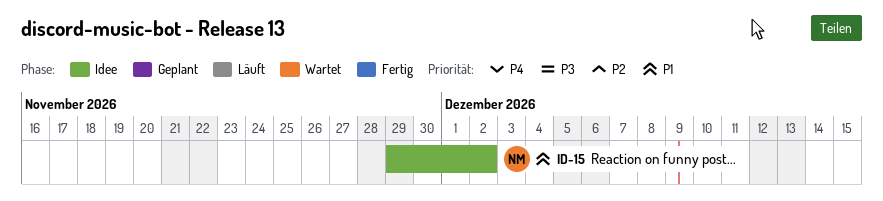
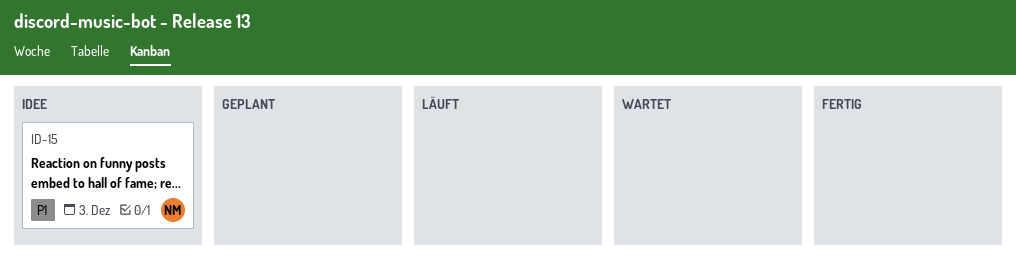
ID-15, due: Dec 2 -> Dec 3

